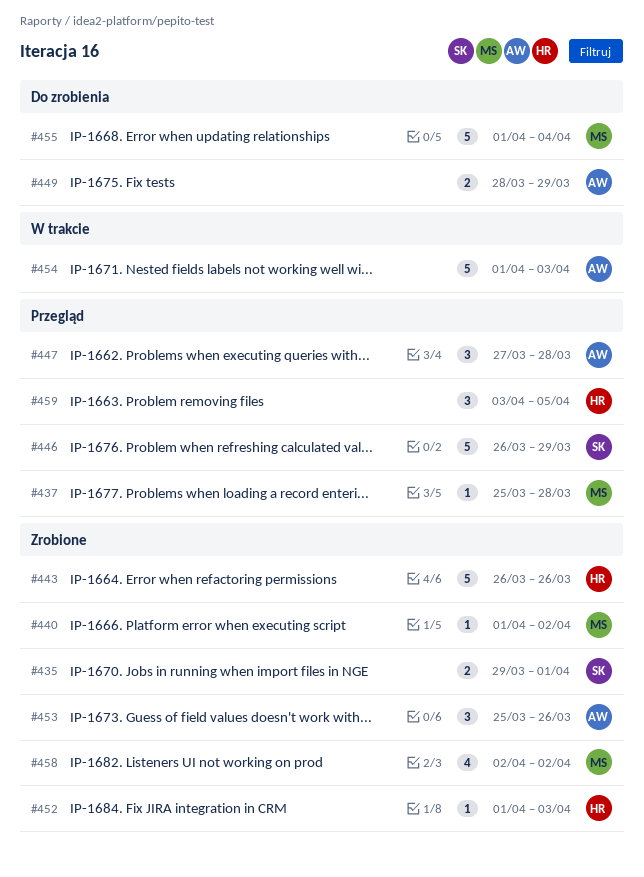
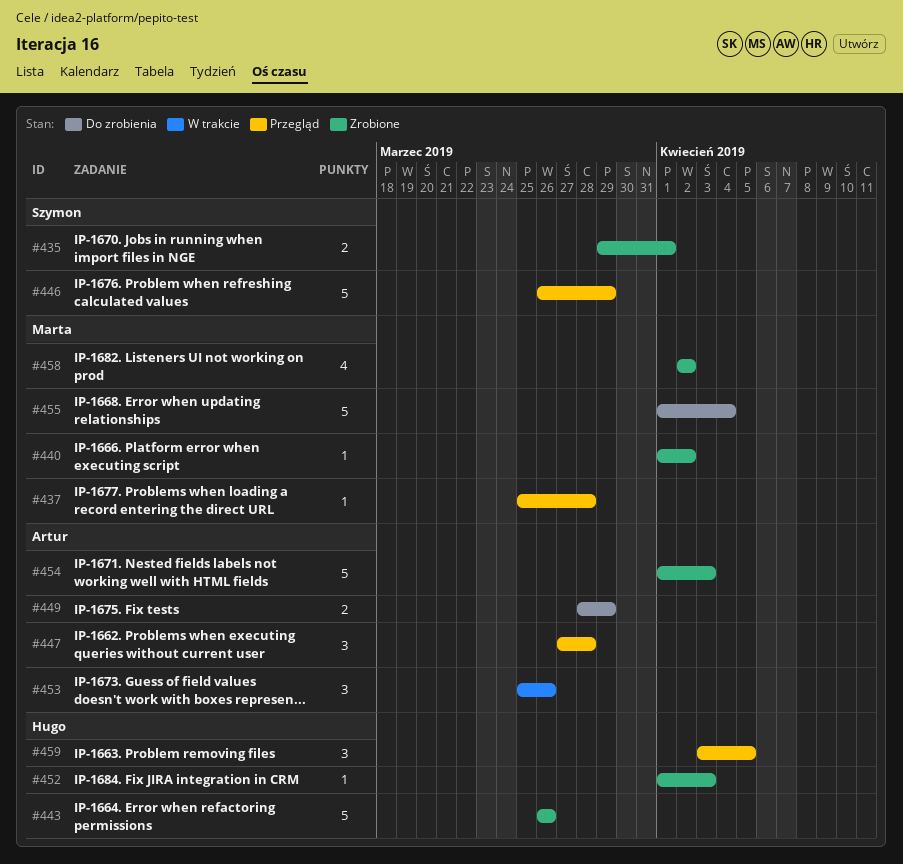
#453, status: Zrobione -> W trakcie
#454, status: W trakcie -> Zrobione

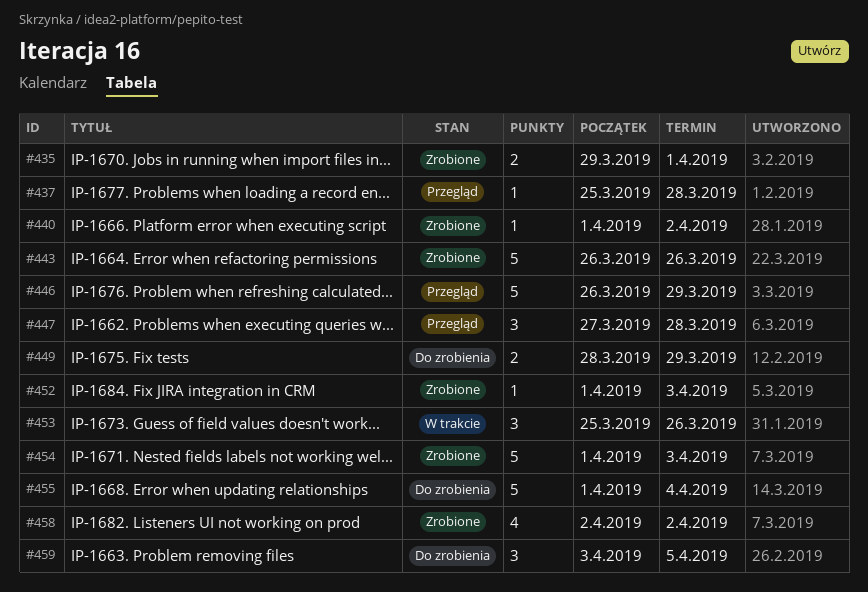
#459, status: Przegląd -> Do zrobienia

